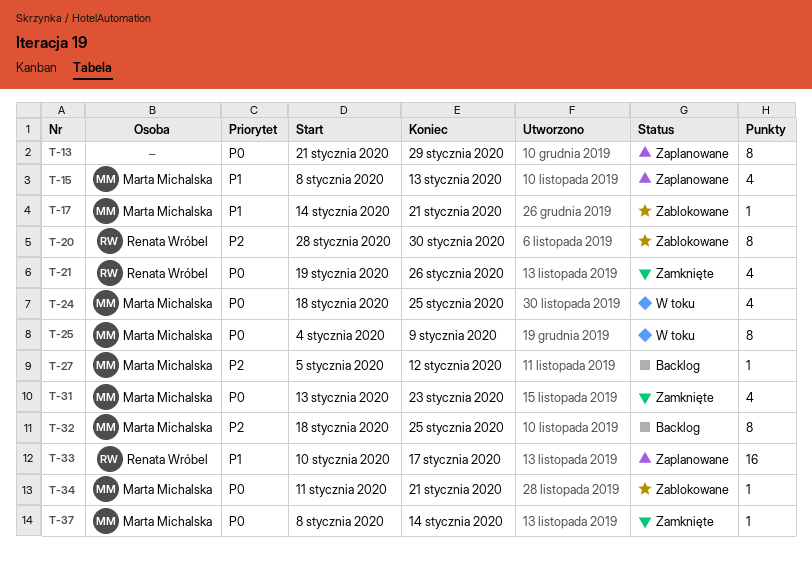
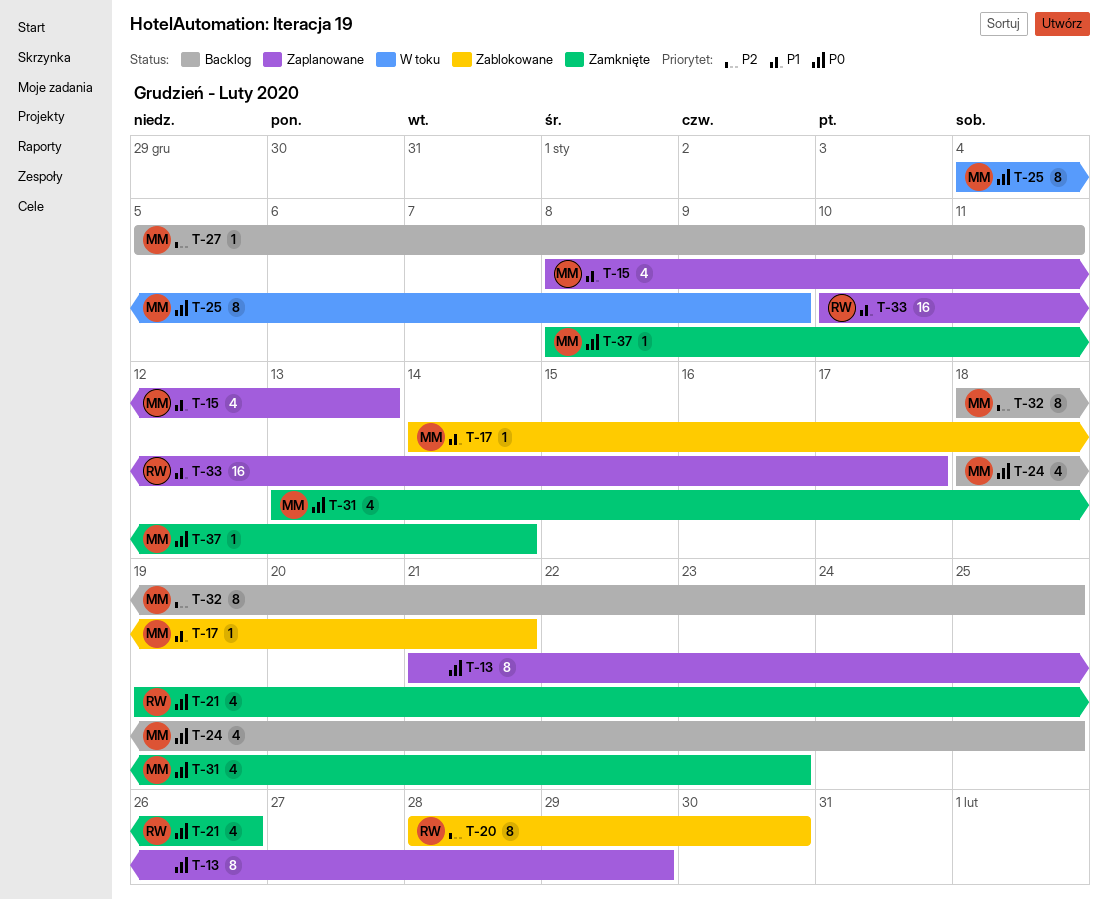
T-24, status: W toku -> Backlog
T-27, due: Jan 12 -> Jan 11
T-34: present -> none

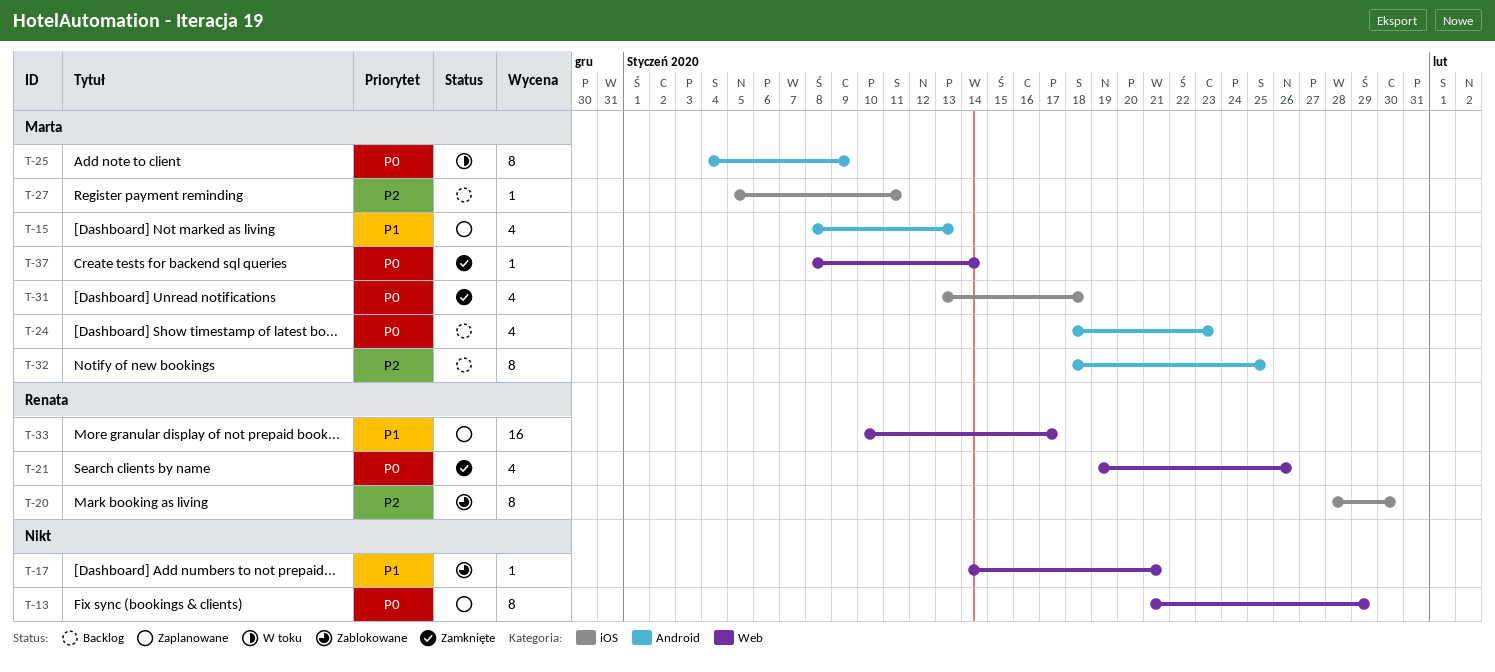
T-17, owner: Marta -> none
T-24, due: Jan 25 -> Jan 23
T-31, due: Jan 23 -> Jan 18

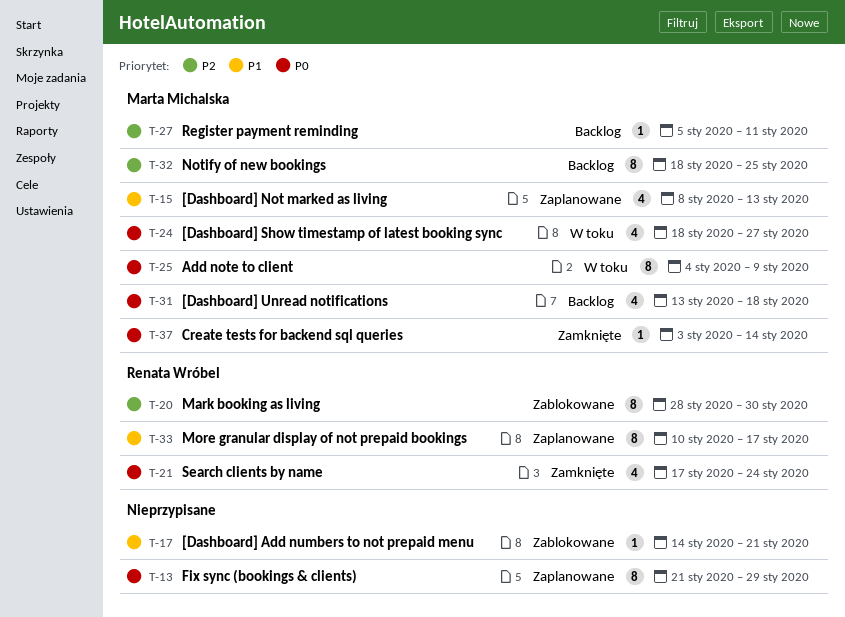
T-21, start: Jan 19 -> Jan 17
T-21, due: Jan 26 -> Jan 24
T-24, status: Backlog -> W toku
T-24, due: Jan 23 -> Jan 27
T-31, status: Zamknięte -> Backlog
T-33, estimate: 16 -> 8
T-37, start: Jan 8 -> Jan 3

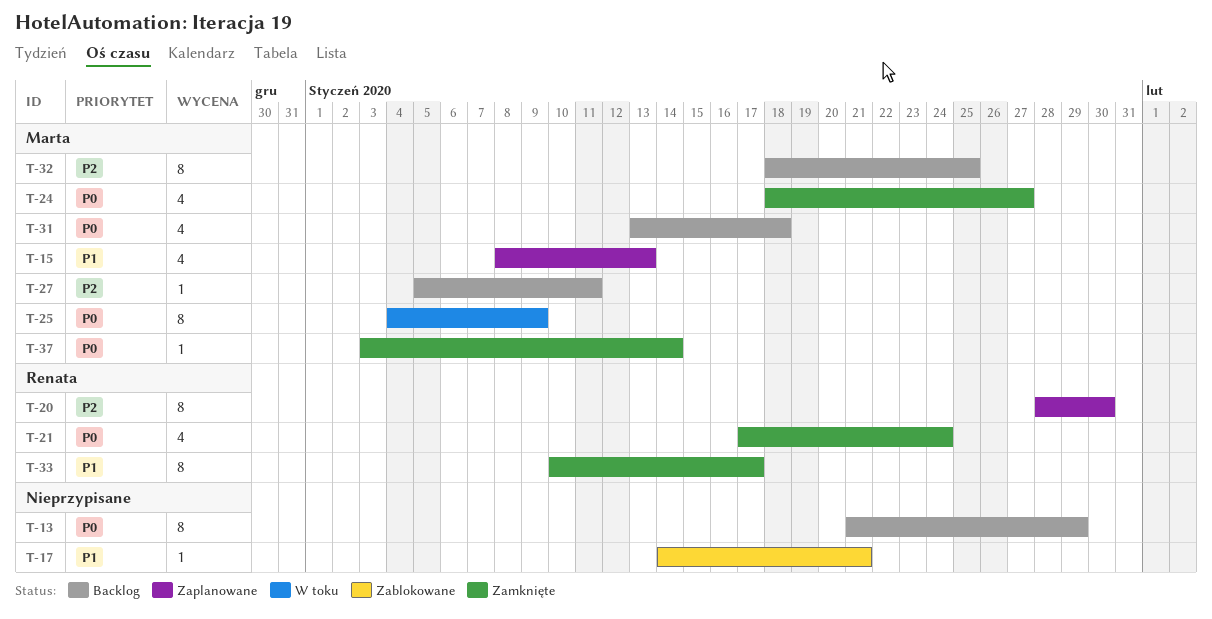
T-13, status: Zaplanowane -> Backlog
T-20, status: Zablokowane -> Zaplanowane
T-24, status: W toku -> Zamknięte
T-33, status: Zaplanowane -> Zamknięte

